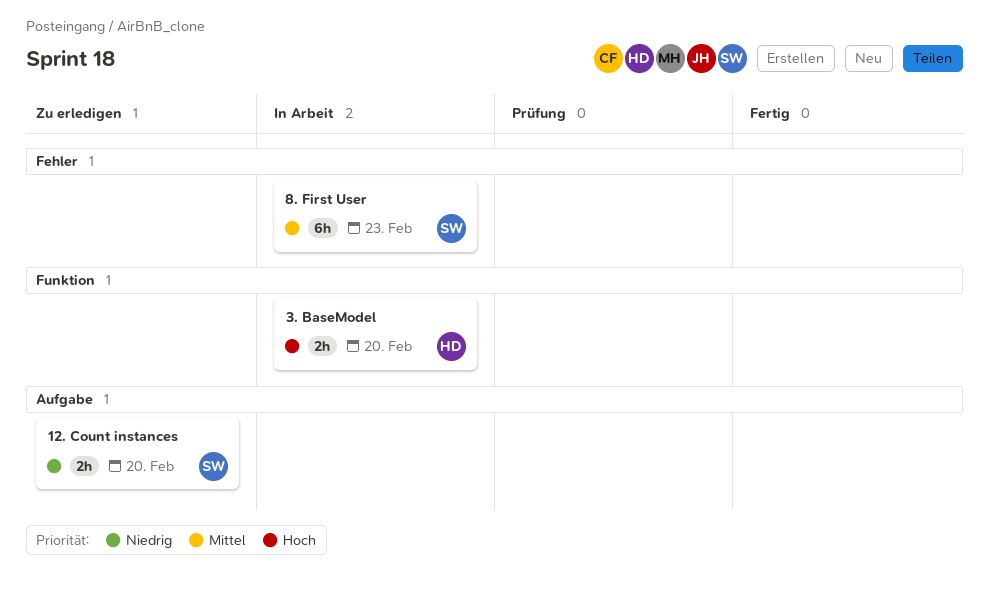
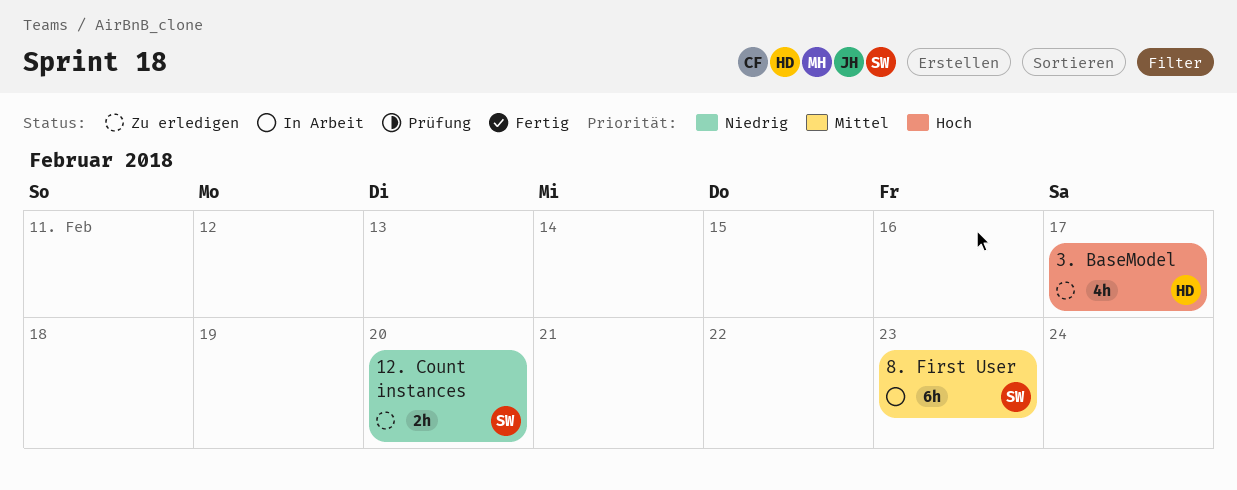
3. BaseModel, status: In Arbeit -> Zu erledigen
3. BaseModel, estimate: 2h -> 4h
3. BaseModel, due: Feb 20 -> Feb 17

